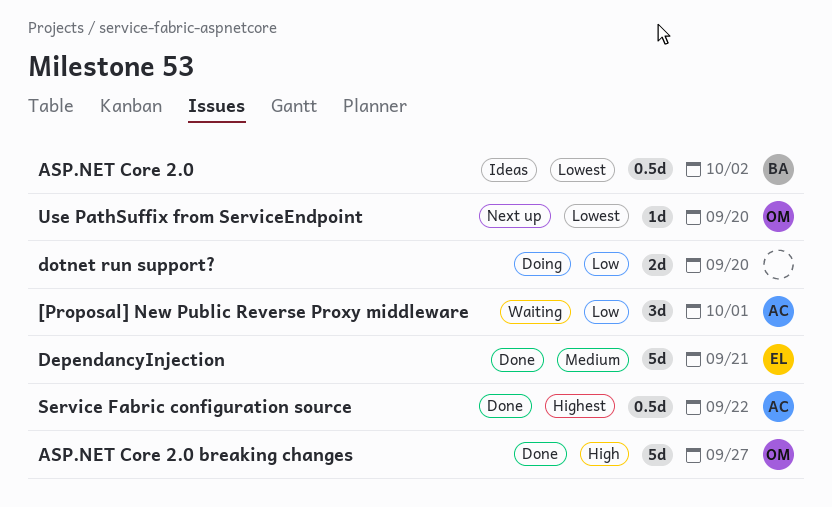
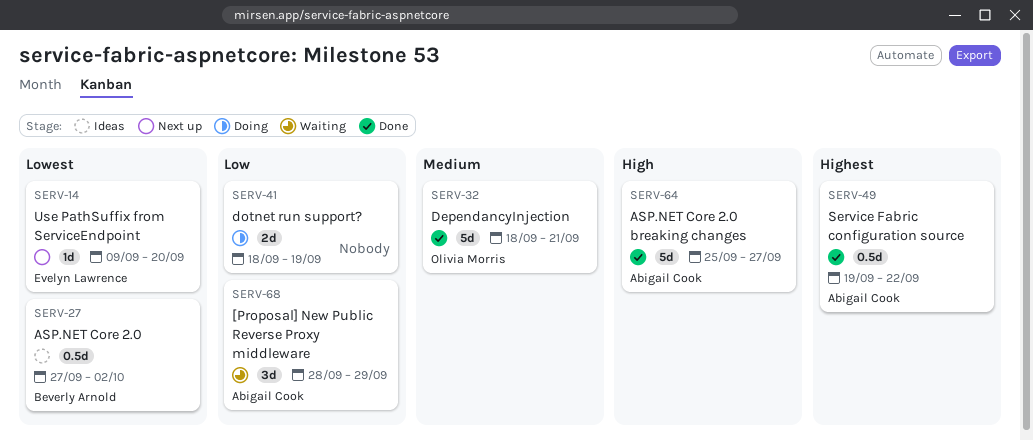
[Proposal] New Public Reverse Proxy middleware, due: Oct 1 -> Sep 29
ASP.NET Core 2.0 breaking changes, owner: Olivia Morris -> Abigail Cook
DependancyInjection, owner: Evelyn Lawrence -> Olivia Morris
dotnet run support?, due: Sep 20 -> Sep 19
Use PathSuffix from ServiceEndpoint, owner: Olivia Morris -> Evelyn Lawrence

